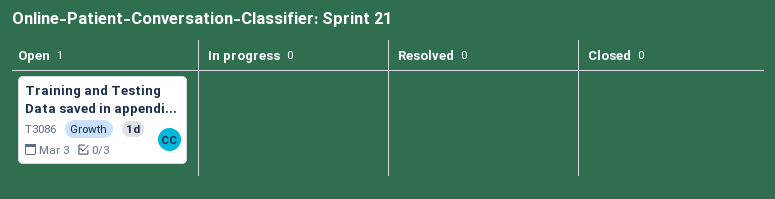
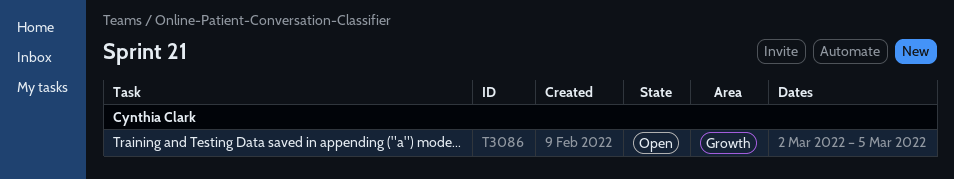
T3086, due: Mar 3 -> Mar 5

